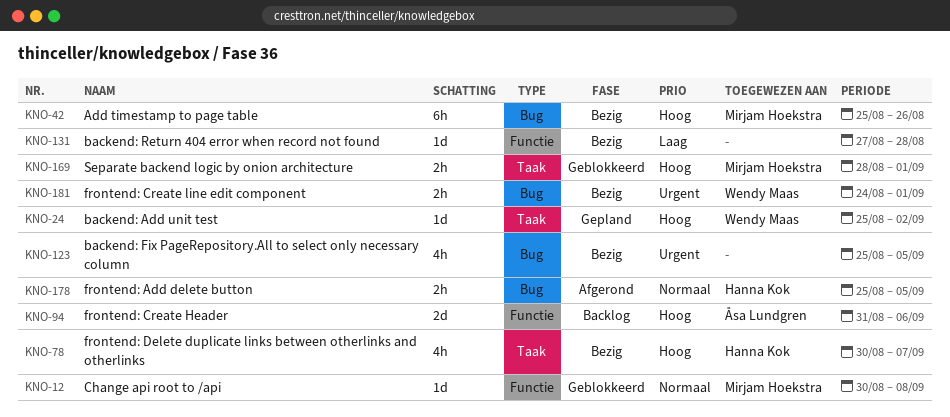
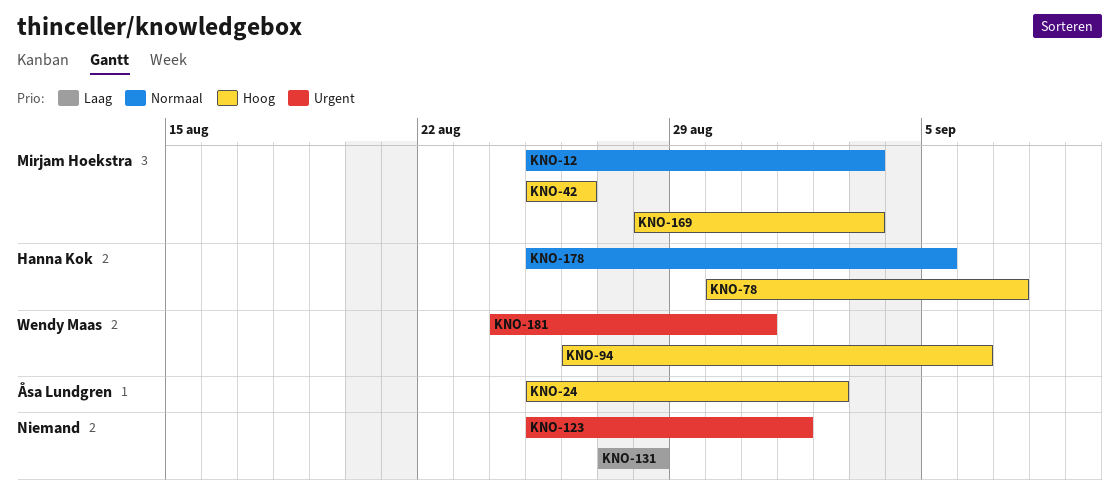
KNO-12, start: Aug 30 -> Aug 25
KNO-12, due: Sep 8 -> Sep 3
KNO-24, owner: Wendy Maas -> Åsa Lundgren
KNO-94, owner: Åsa Lundgren -> Wendy Maas
KNO-94, start: Aug 31 -> Aug 26
KNO-123, due: Sep 5 -> Sep 1
KNO-169, due: Sep 1 -> Sep 3
KNO-181, due: Sep 1 -> Aug 31

